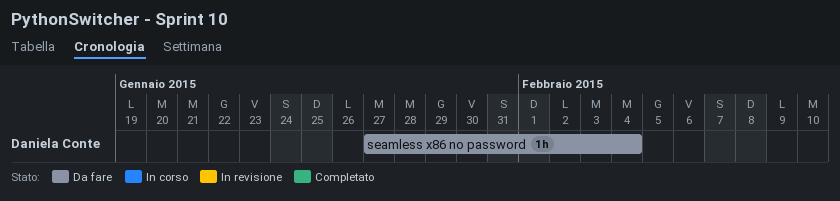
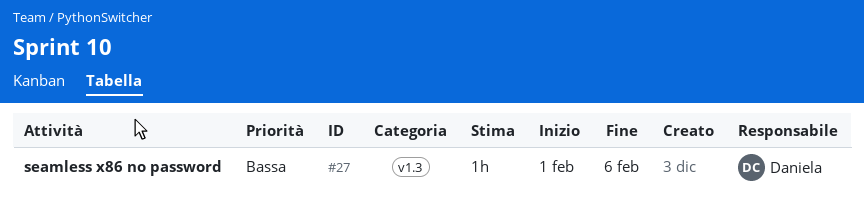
seamless x86 no password, start: Jan 27 -> Feb 1
seamless x86 no password, due: Feb 4 -> Feb 6

